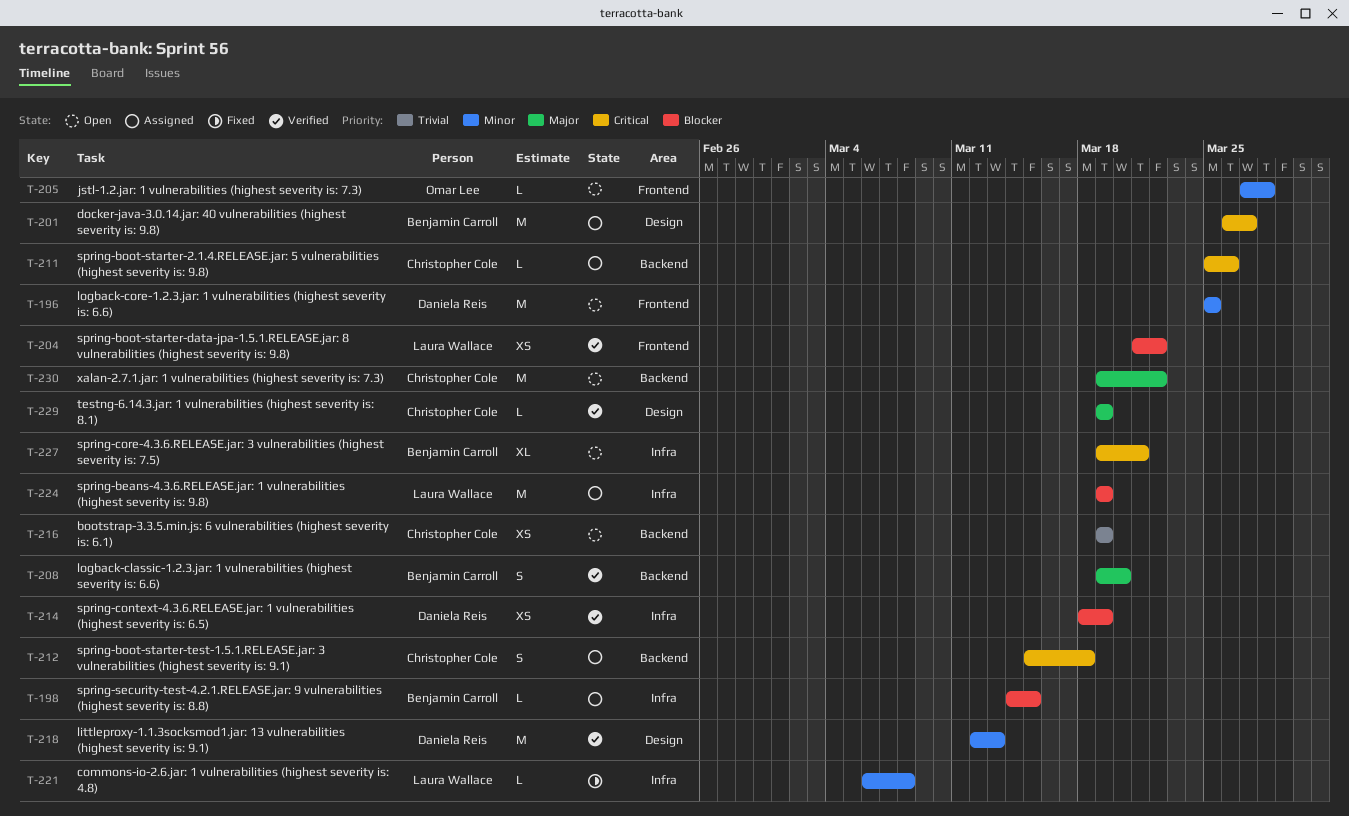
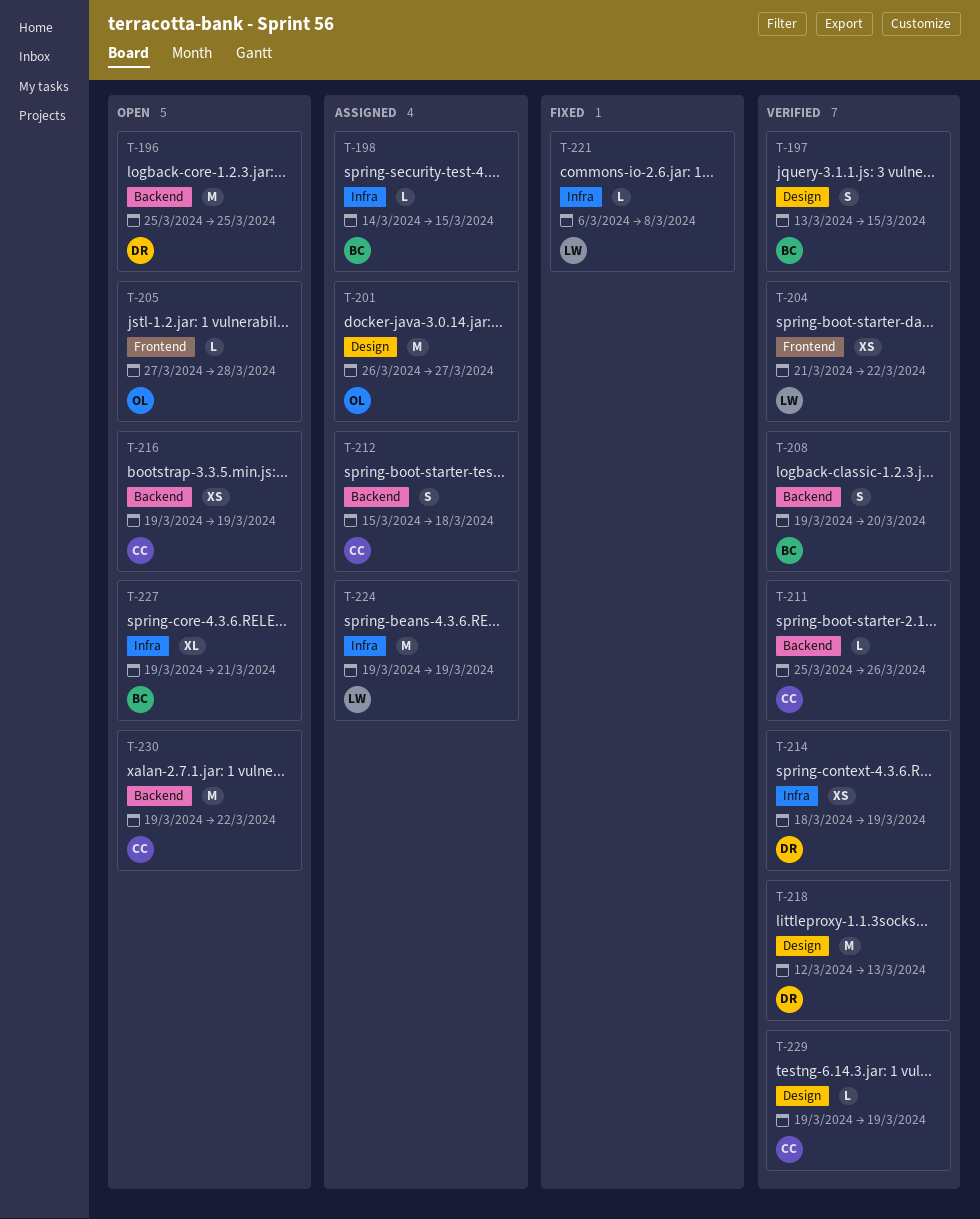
T-196, label: Frontend -> Backend
T-197: none -> present
T-201, owner: Benjamin Carroll -> Omar Lee
T-211, status: Assigned -> Verified

